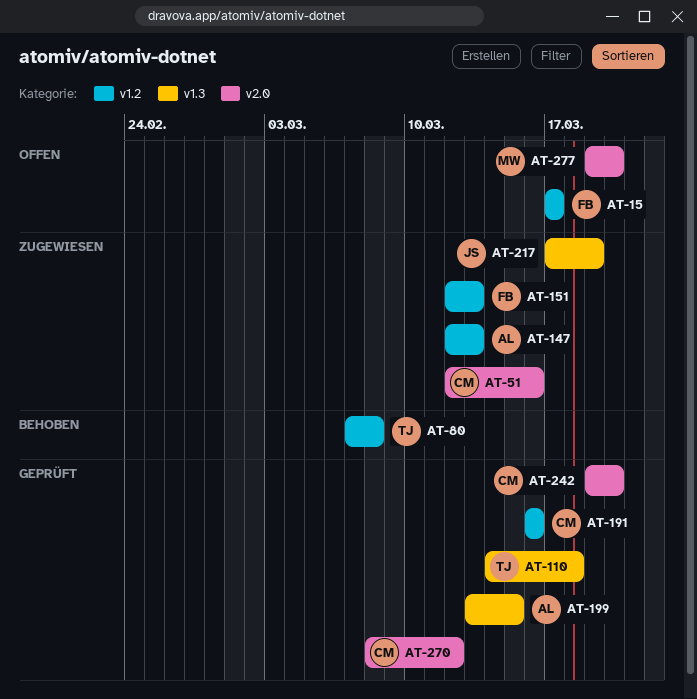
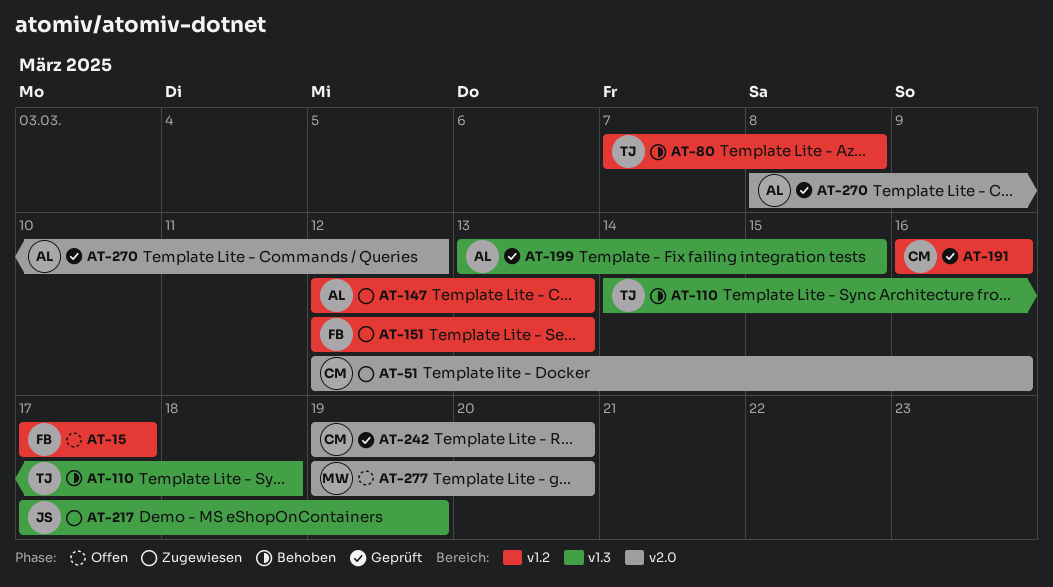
AT-110, status: Geprüft -> Behoben
AT-270, owner: CM -> AL

